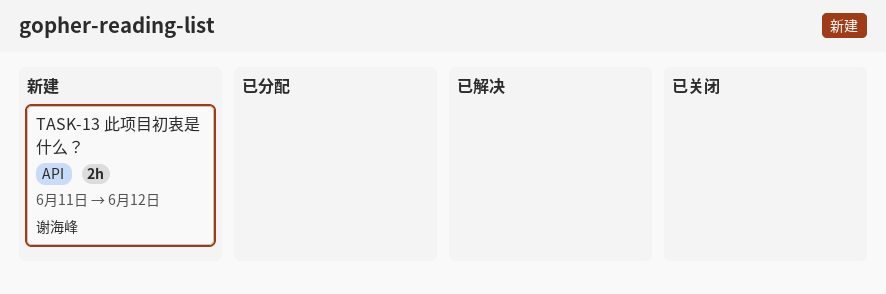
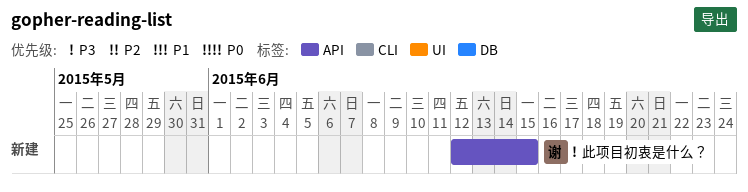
此项目初衷是什么？, start: Jun 11 -> Jun 12
此项目初衷是什么？, due: Jun 12 -> Jun 15

